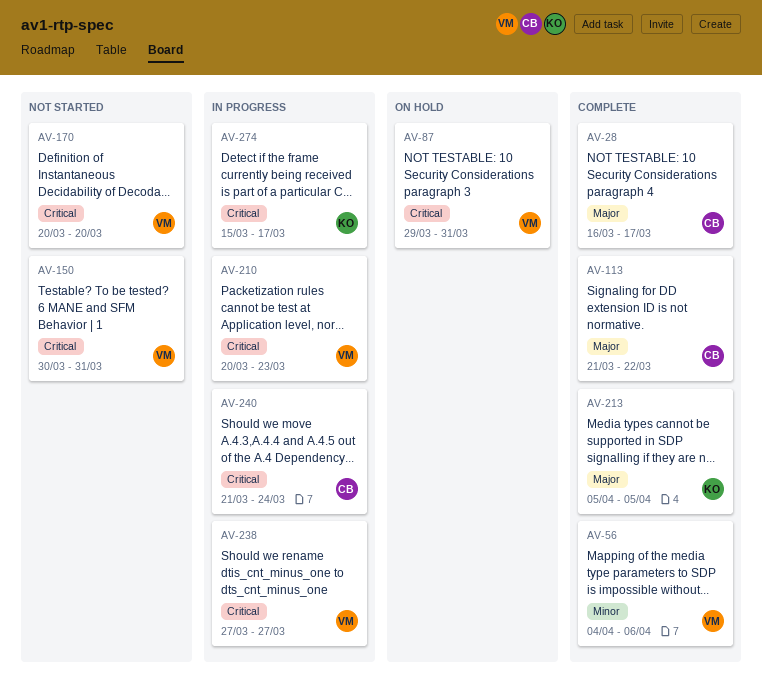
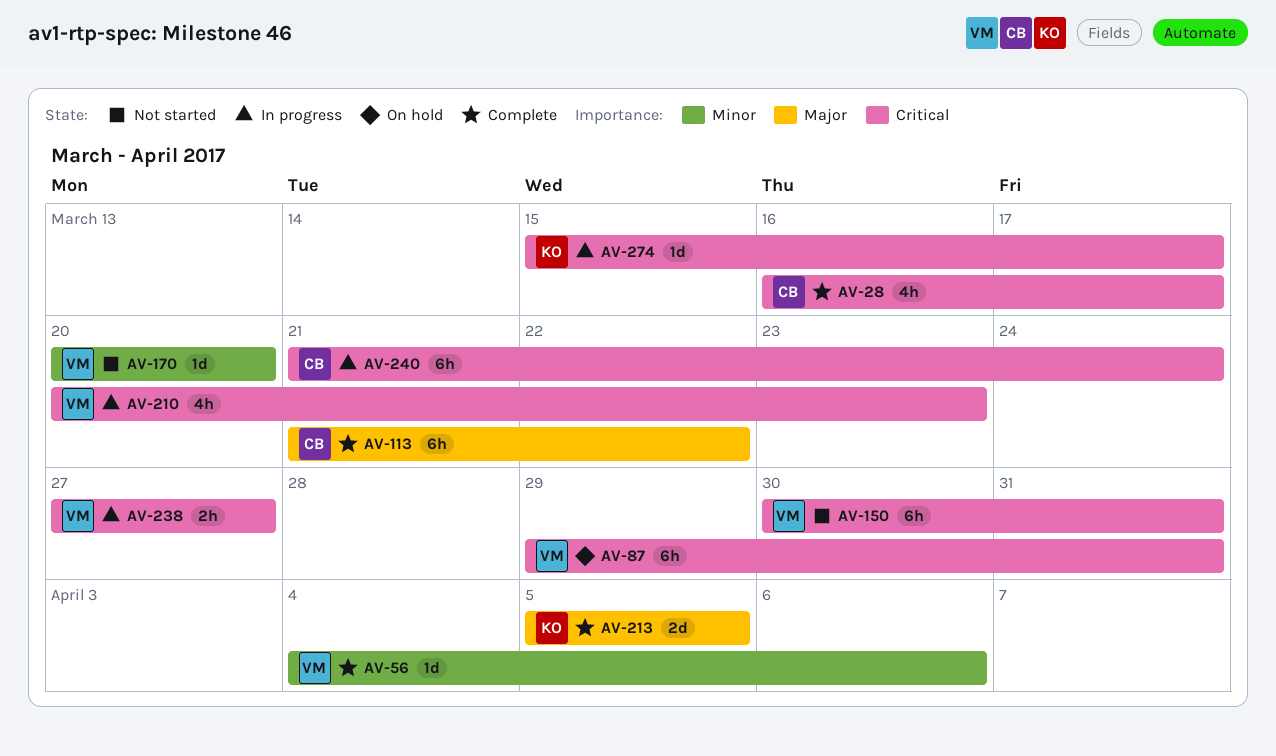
AV-28, priority: Major -> Critical
AV-170, priority: Critical -> Minor

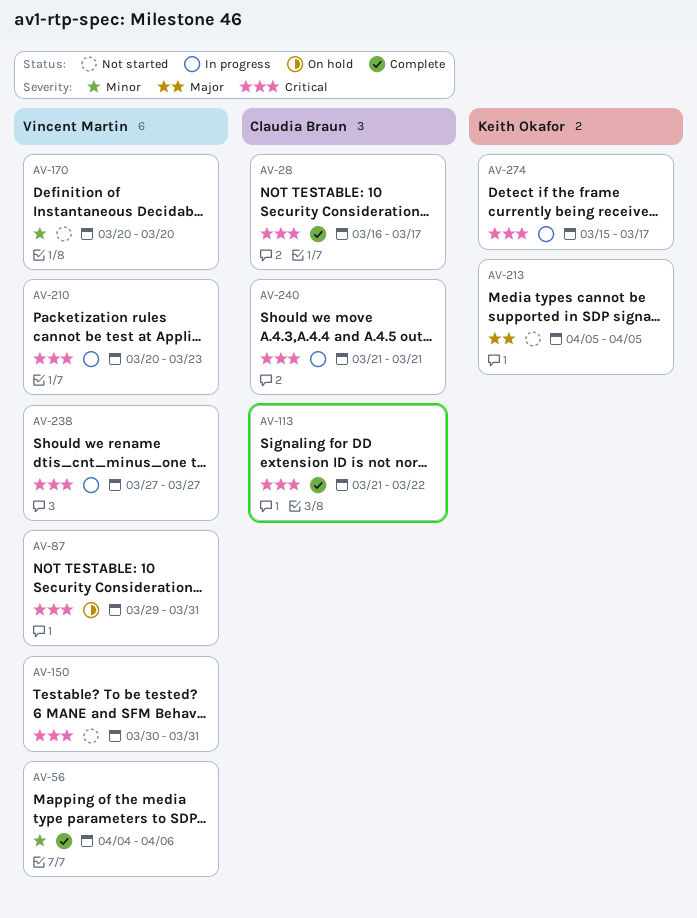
AV-113, priority: Major -> Critical
AV-213, status: Complete -> Not started
AV-240, due: Mar 24 -> Mar 21

